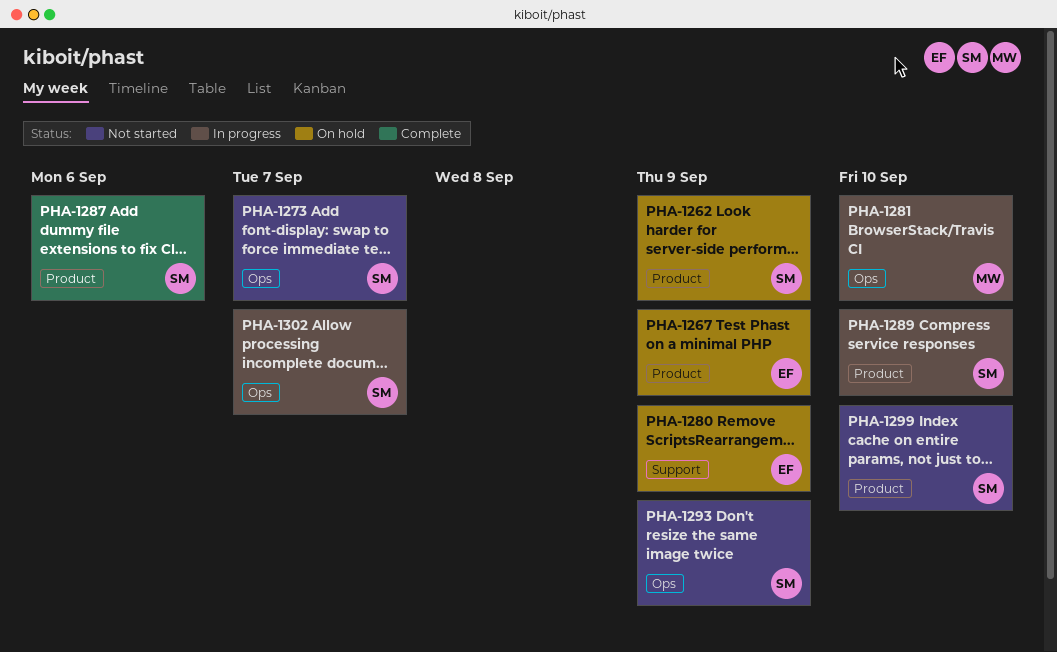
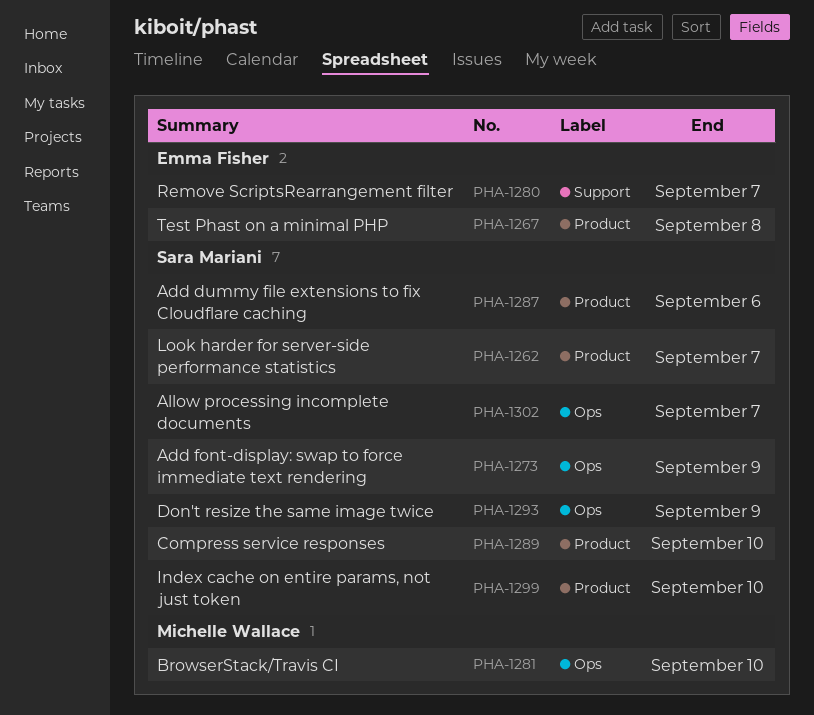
PHA-1262, due: Sep 9 -> Sep 7
PHA-1267, due: Sep 9 -> Sep 8
PHA-1273, due: Sep 7 -> Sep 9
PHA-1280, due: Sep 9 -> Sep 7

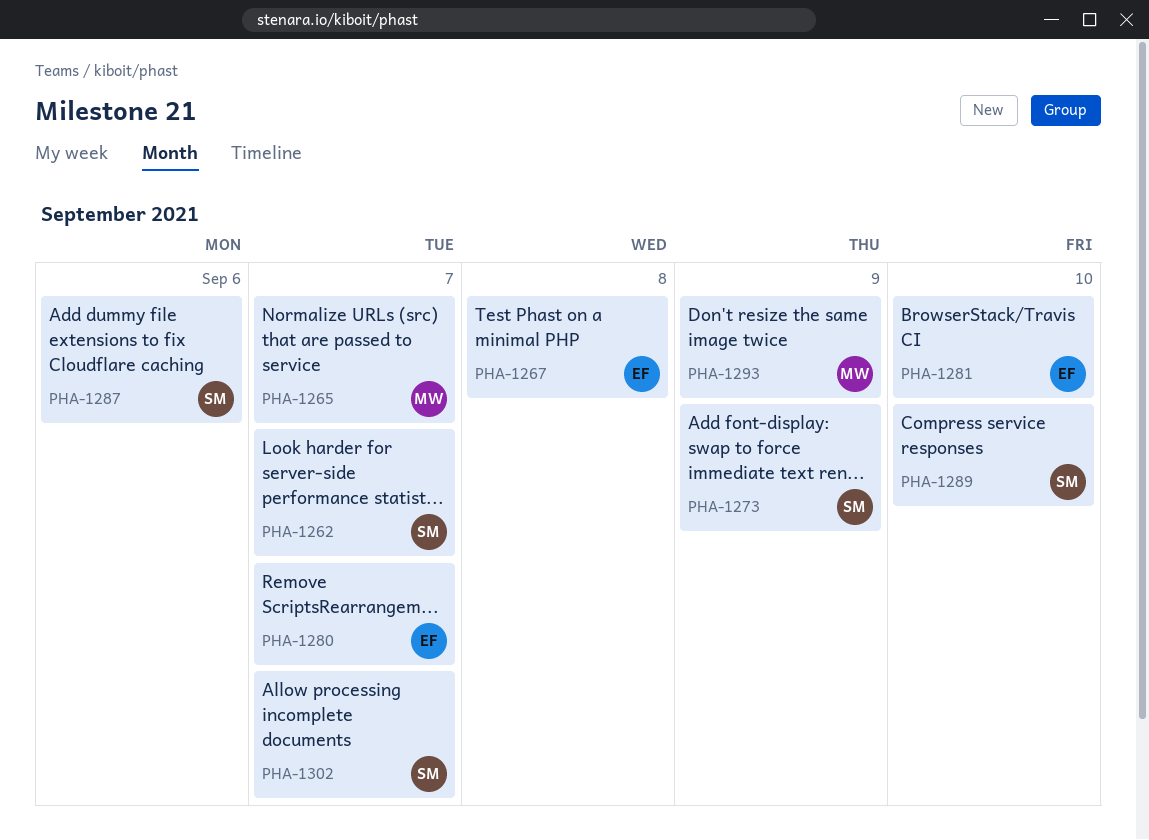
PHA-1265: none -> present
PHA-1281, owner: Michelle Wallace -> Emma Fisher
PHA-1293, owner: Sara Mariani -> Michelle Wallace
PHA-1299: present -> none

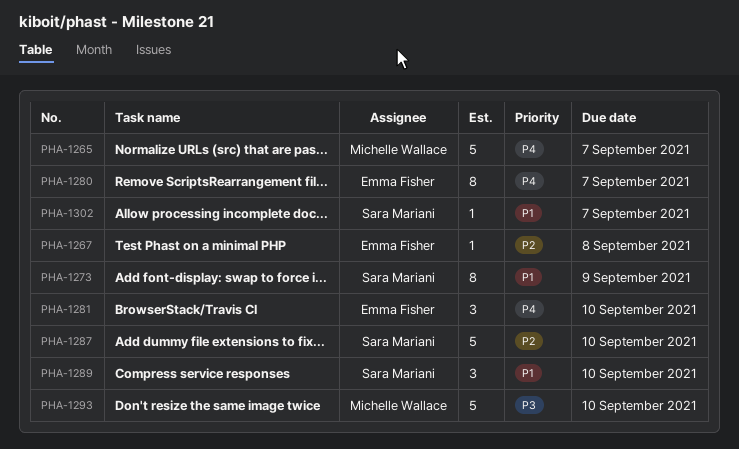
PHA-1262: present -> none
PHA-1287, due: Sep 6 -> Sep 10
PHA-1293, due: Sep 9 -> Sep 10

